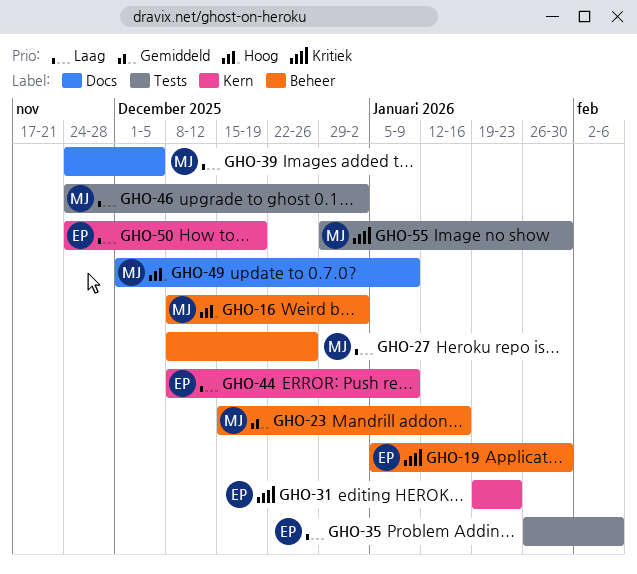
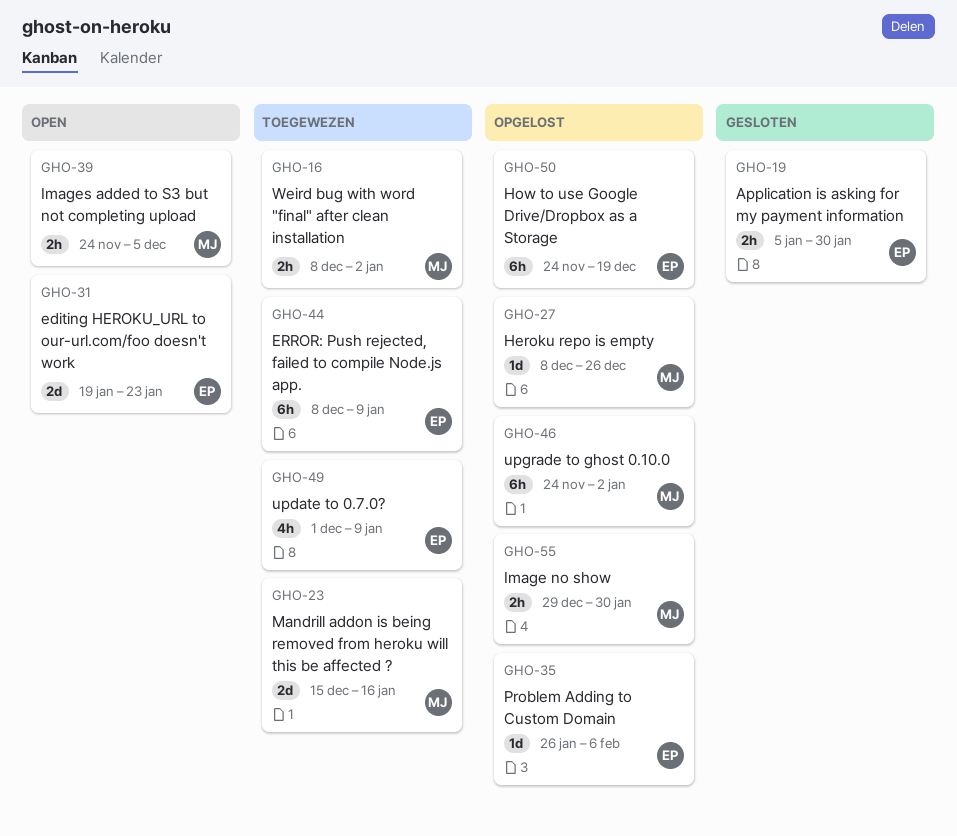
GHO-49, owner: MJ -> EP

